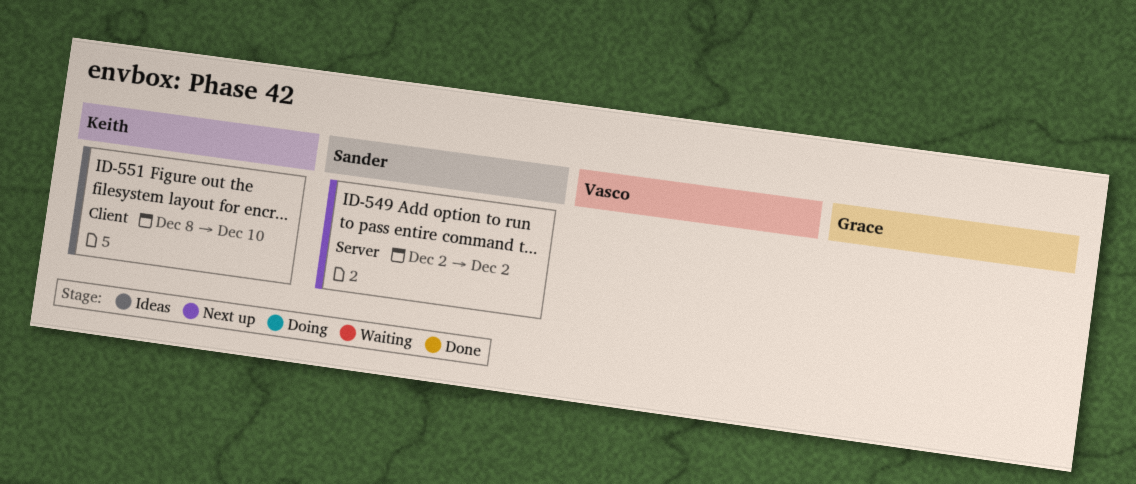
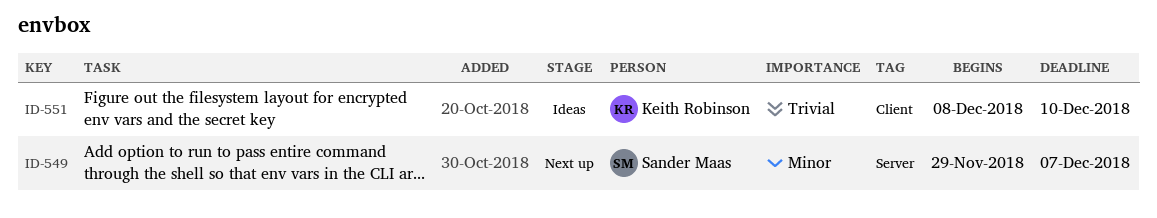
ID-549, start: Dec 2 -> Nov 29
ID-549, due: Dec 2 -> Dec 7

